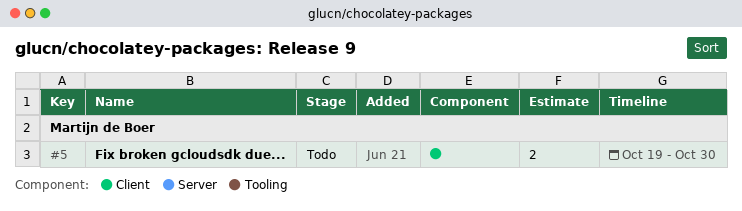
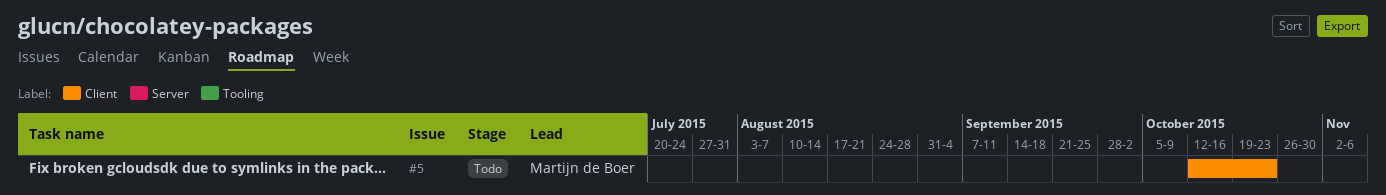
#5, start: Oct 19 -> Oct 12
#5, due: Oct 30 -> Oct 23

